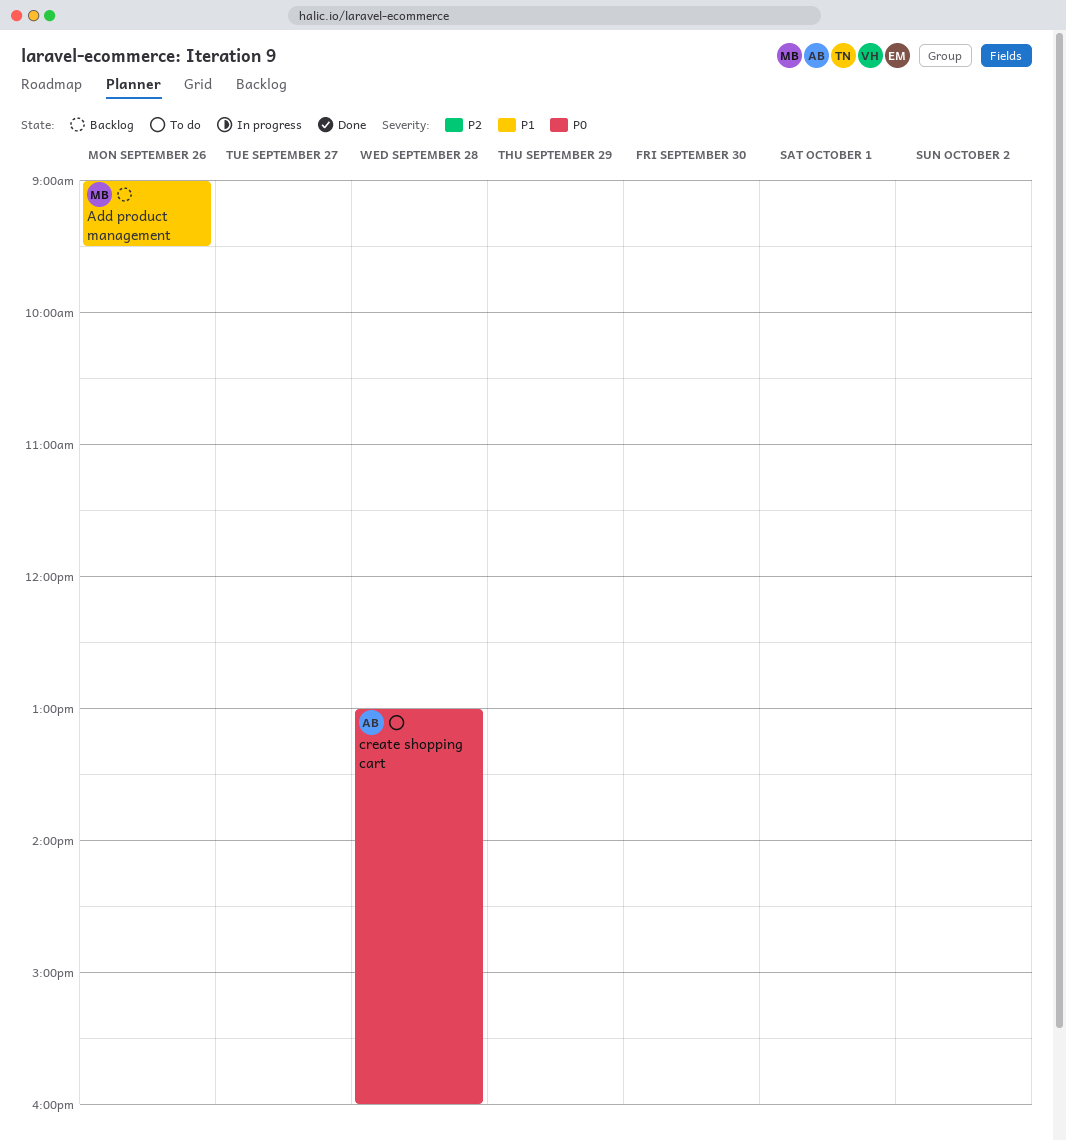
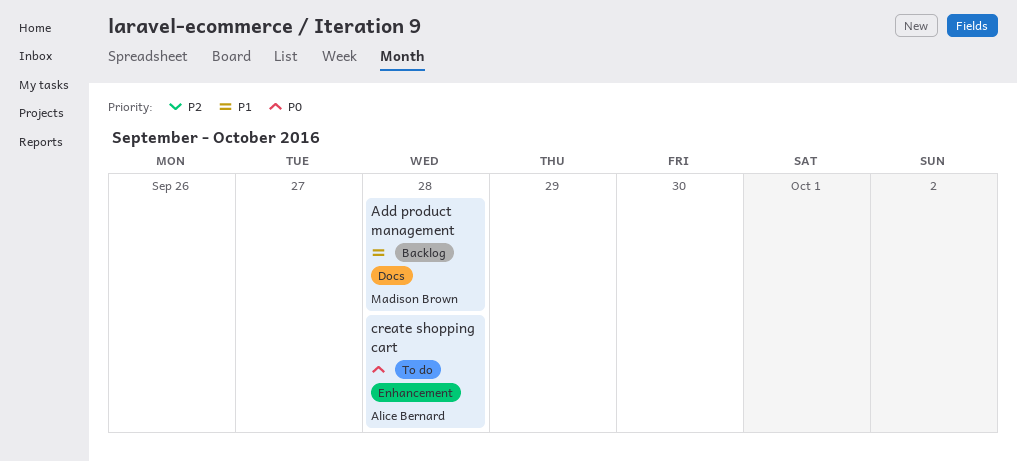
Add product management, day: Sep 26 -> Sep 28

